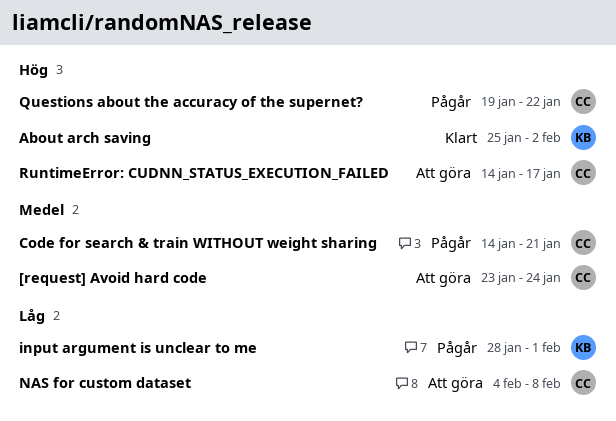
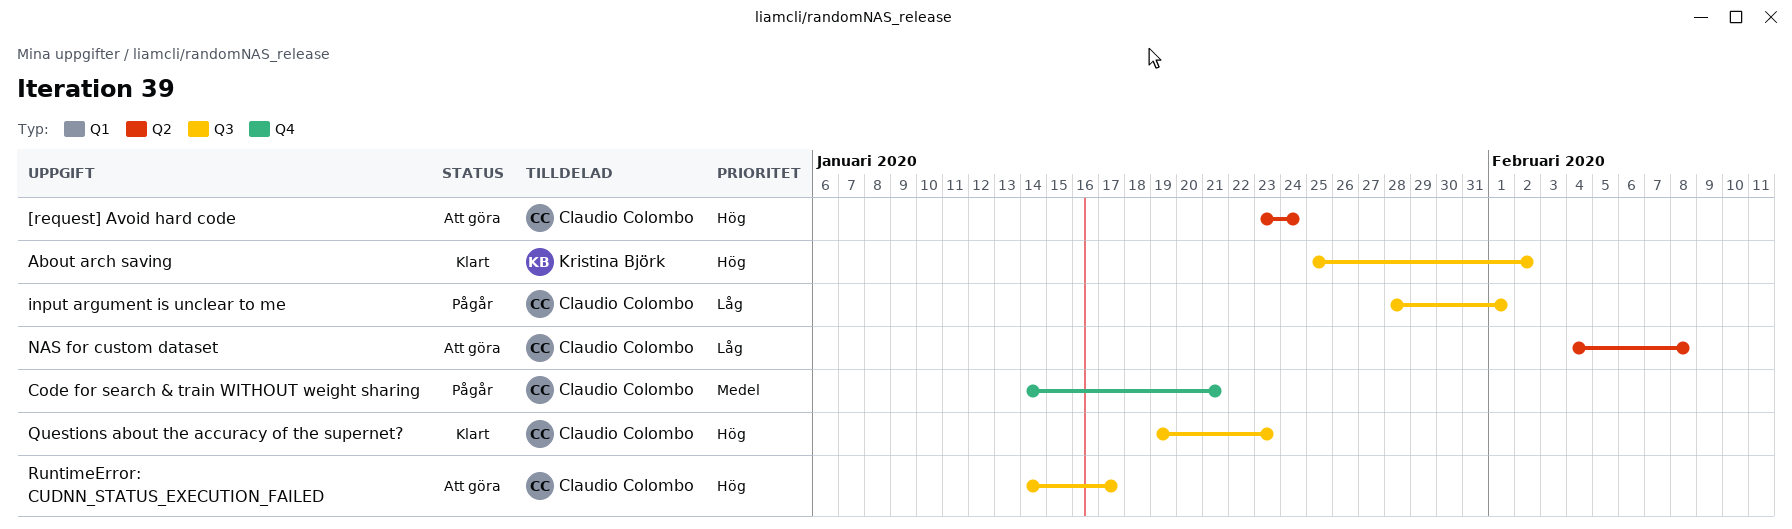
[request] Avoid hard code, priority: Medel -> Hög
input argument is unclear to me, owner: Kristina Björk -> Claudio Colombo
Questions about the accuracy of the supernet?, status: Pågår -> Klart
Questions about the accuracy of the supernet?, due: Jan 22 -> Jan 23

